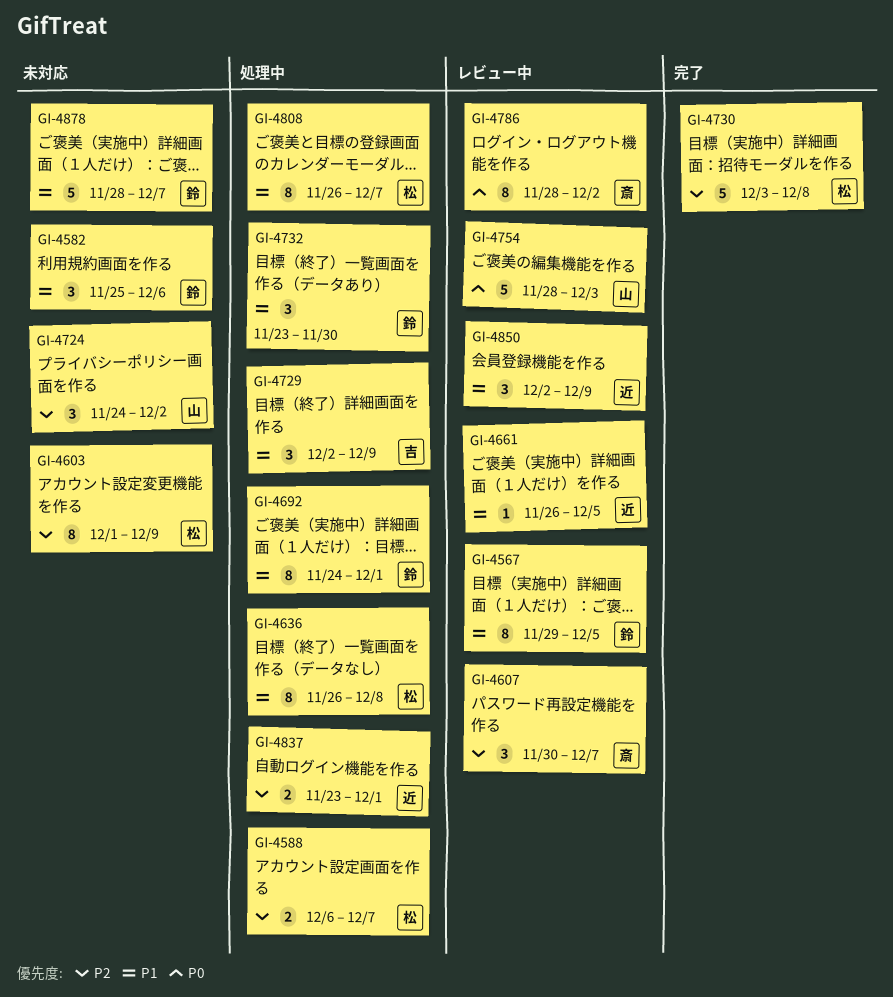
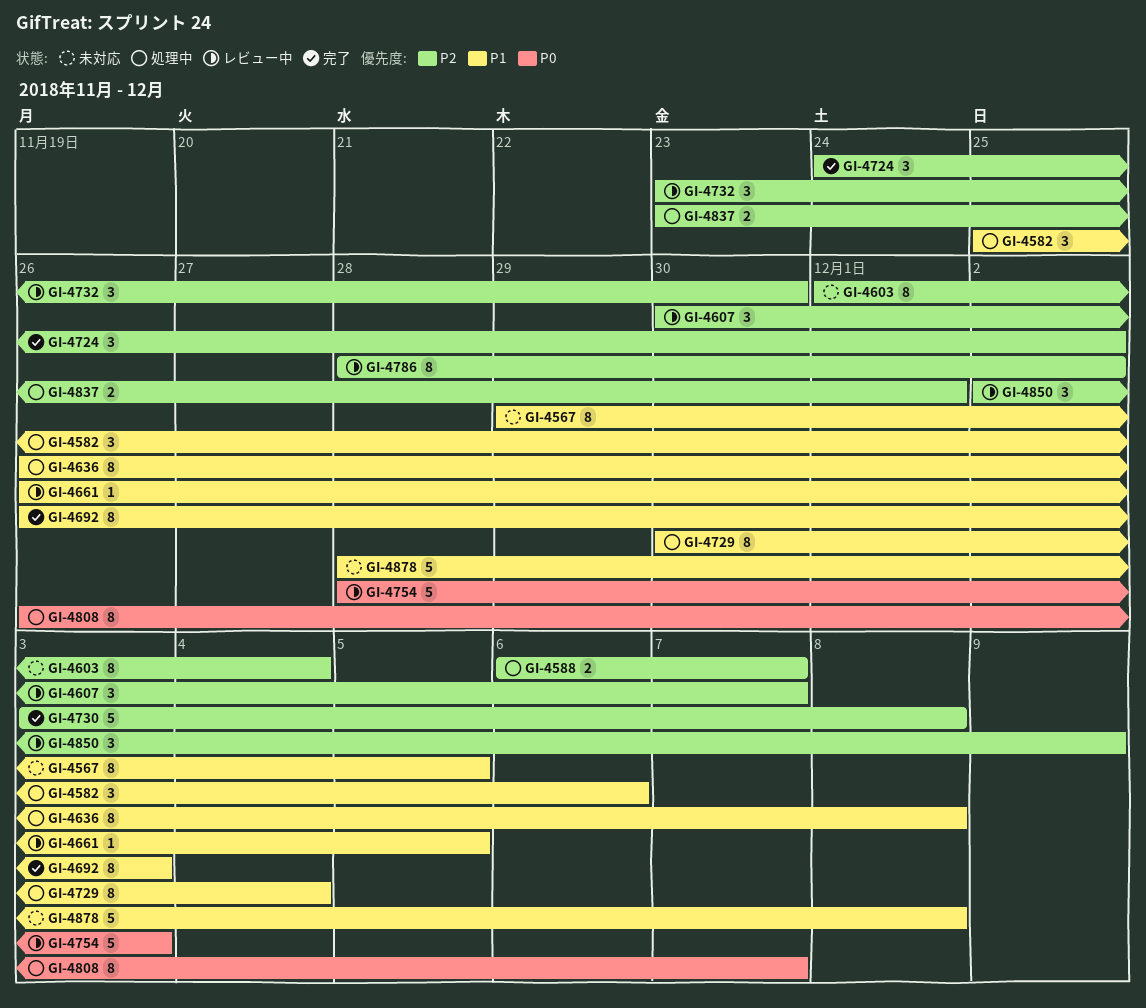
GI-4567, status: レビュー中 -> 未対応
GI-4582, status: 未対応 -> 処理中
GI-4603, due: Dec 9 -> Dec 4
GI-4692, status: 処理中 -> 完了
GI-4692, start: Nov 24 -> Nov 26
GI-4692, due: Dec 1 -> Dec 3
GI-4724, status: 未対応 -> 完了
GI-4729, estimate: 3 -> 8
GI-4729, start: Dec 2 -> Nov 30
GI-4729, due: Dec 9 -> Dec 4
GI-4732, status: 処理中 -> レビュー中
GI-4732, priority: P1 -> P2
GI-4786, priority: P0 -> P2
GI-4808, priority: P1 -> P0
GI-4850, priority: P1 -> P2
GI-4878, due: Dec 7 -> Dec 8

